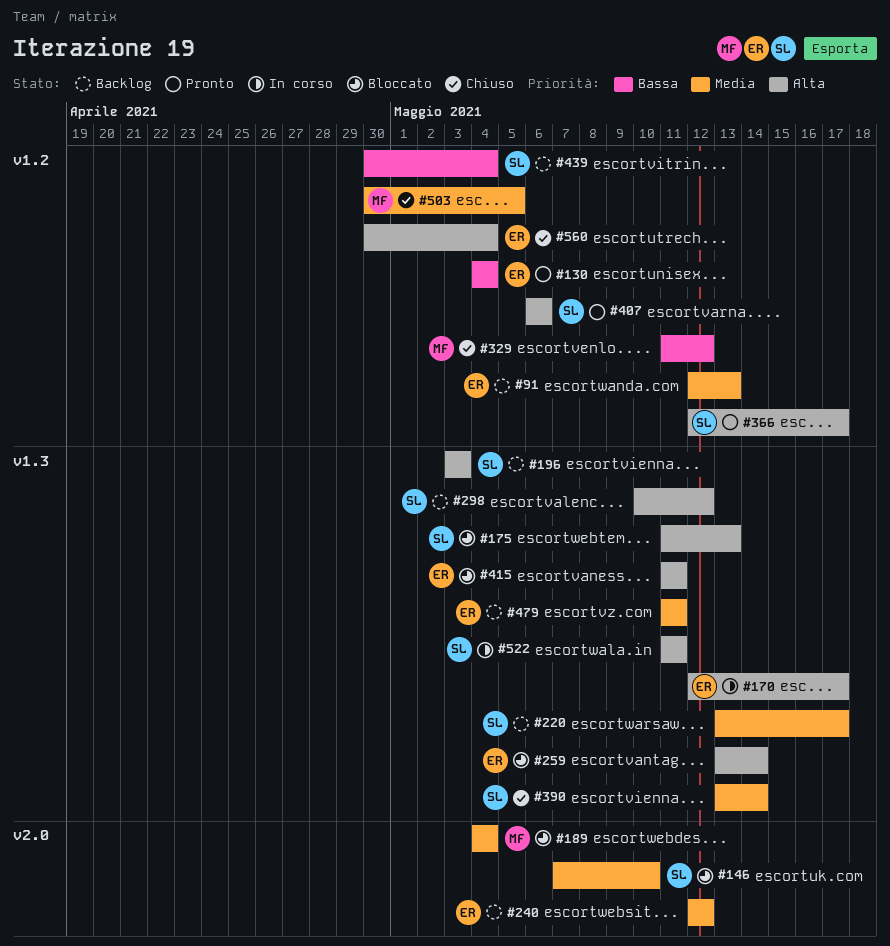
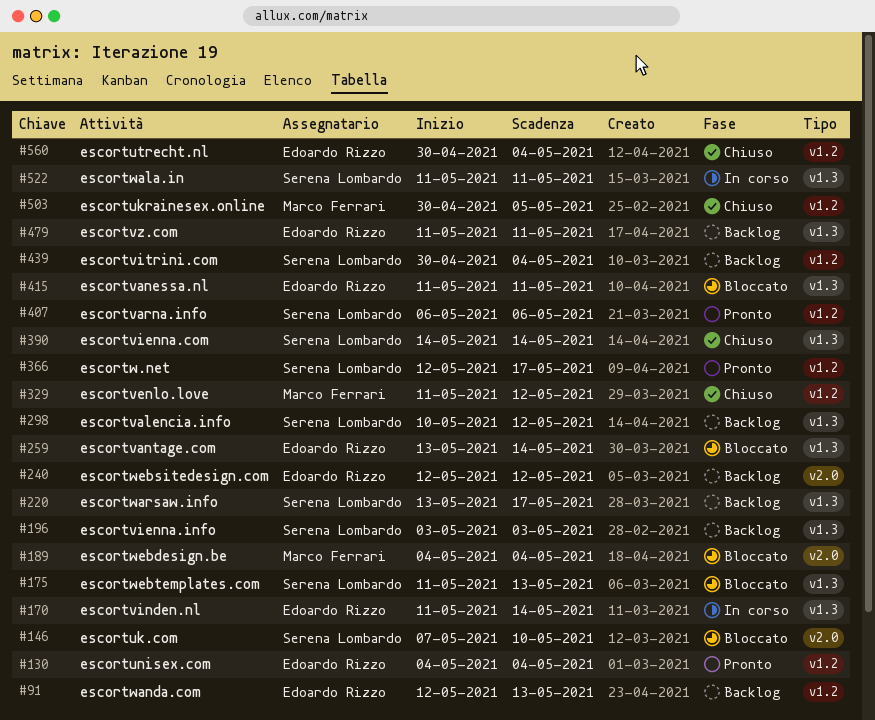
#170, start: May 12 -> May 11
#170, due: May 17 -> May 14
#390, start: May 13 -> May 14

